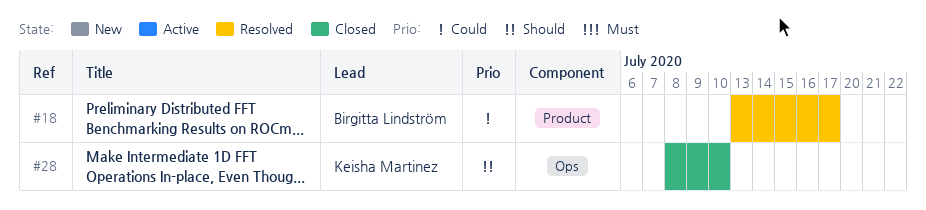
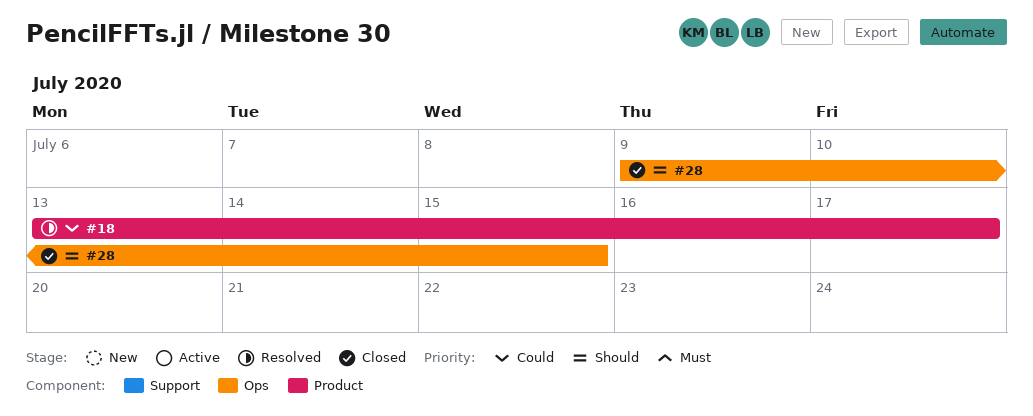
#28, start: Jul 8 -> Jul 9
#28, due: Jul 10 -> Jul 15

